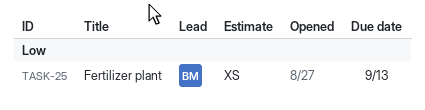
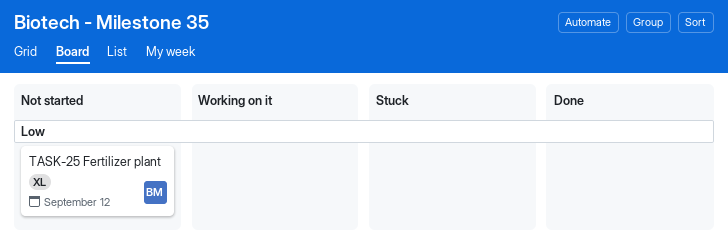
TASK-25, estimate: XS -> XL
TASK-25, due: Sep 13 -> Sep 12

